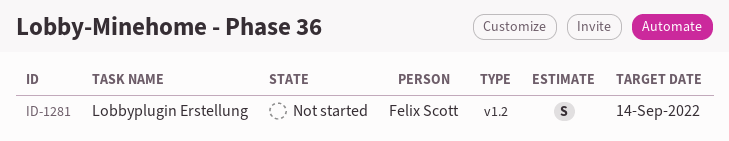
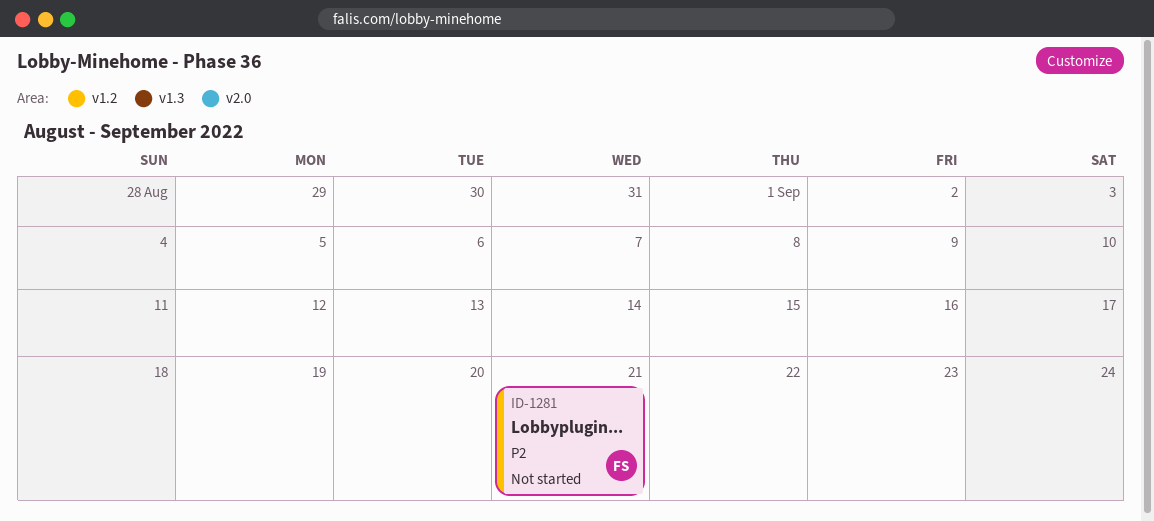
ID-1281, due: Sep 14 -> Sep 21

